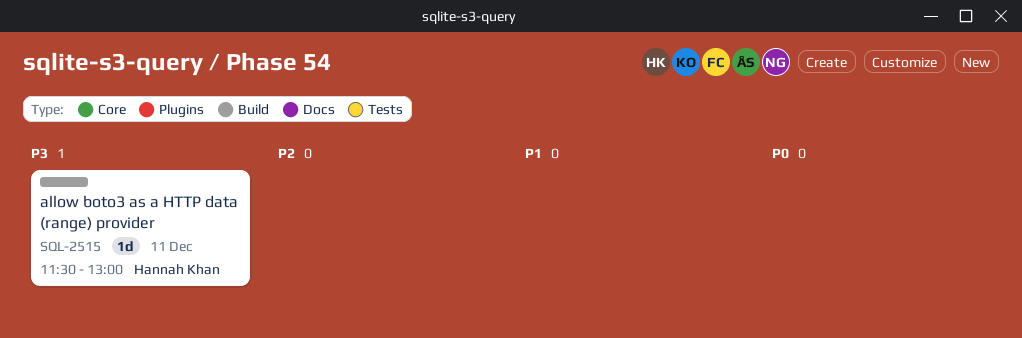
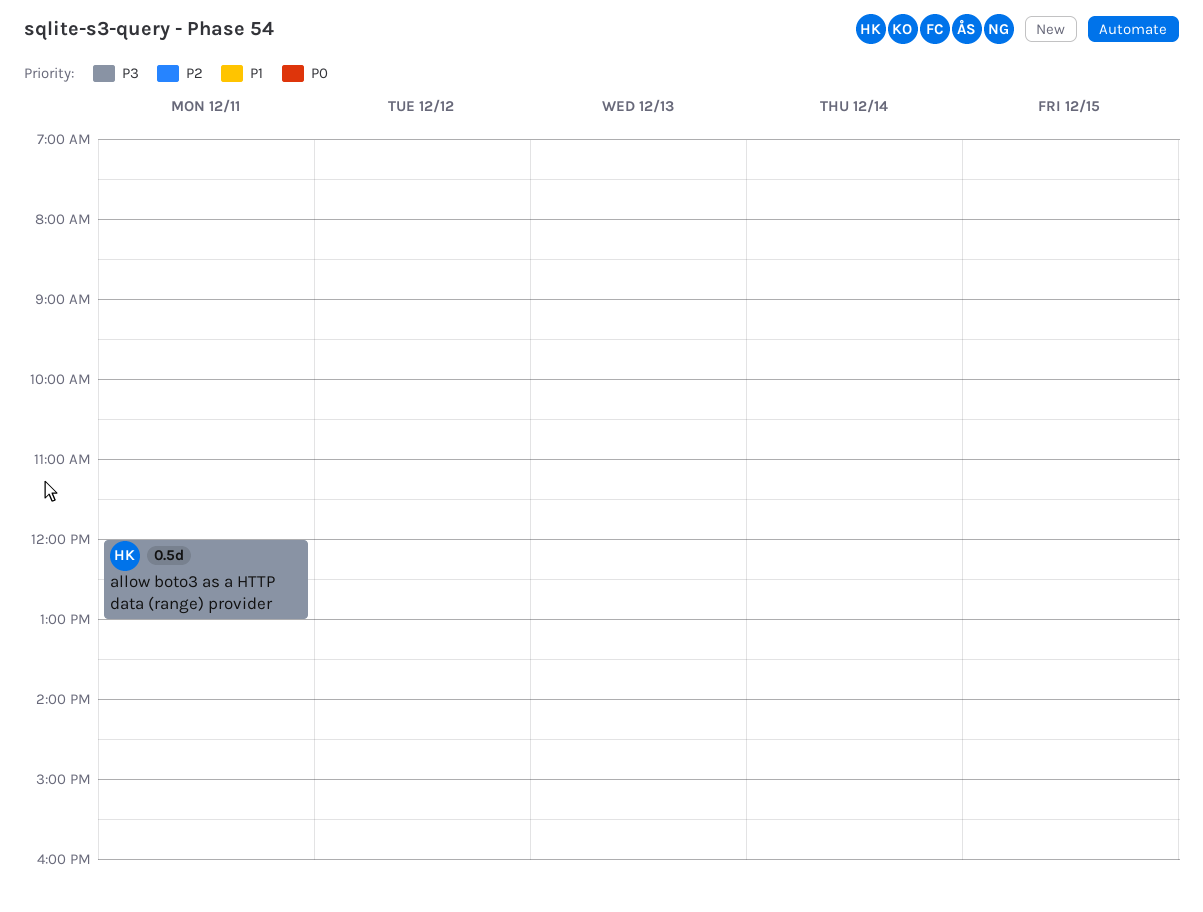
allow boto3 as a HTTP data (range) provider, estimate: 1d -> 0.5d
allow boto3 as a HTTP data (range) provider, begins: 11:30 -> 12:00

